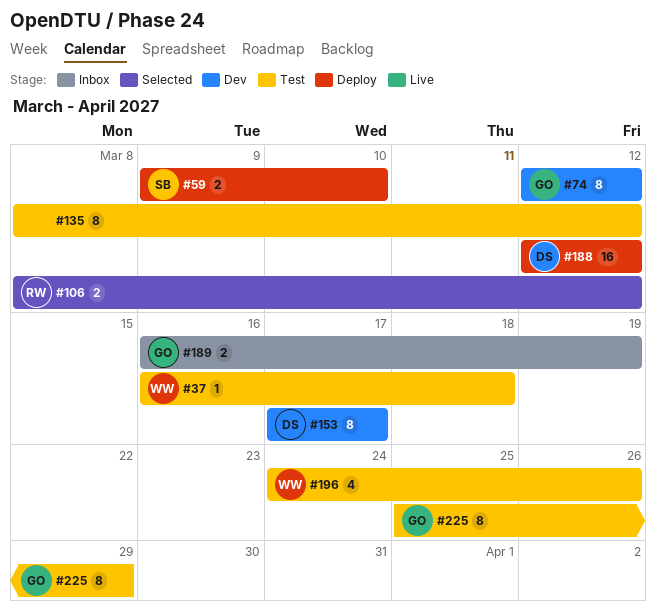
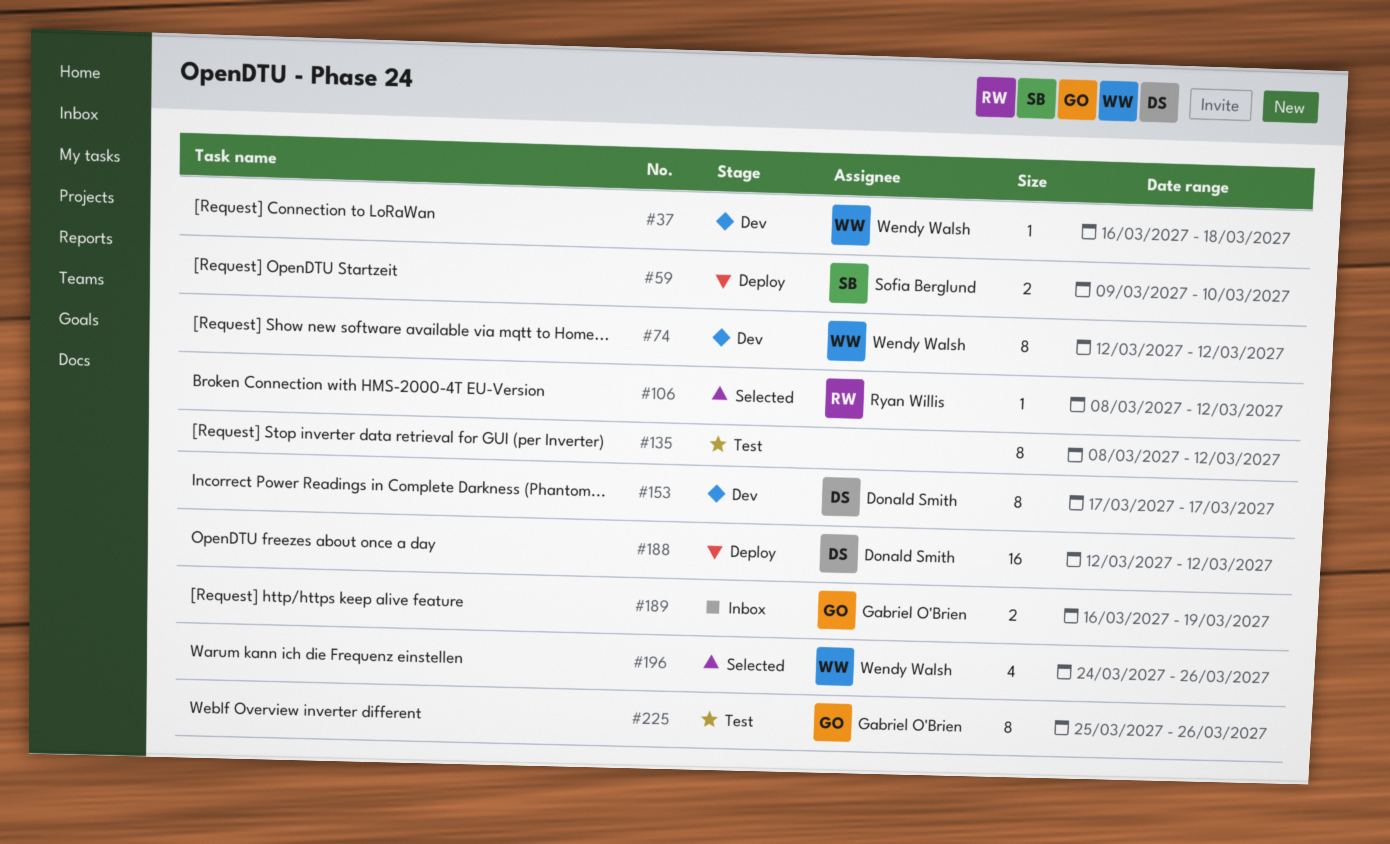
#37, status: Test -> Dev
#74, owner: Gabriel O'Brien -> Wendy Walsh
#106, estimate: 2 -> 1
#196, status: Test -> Selected
#225, due: Mar 29 -> Mar 26

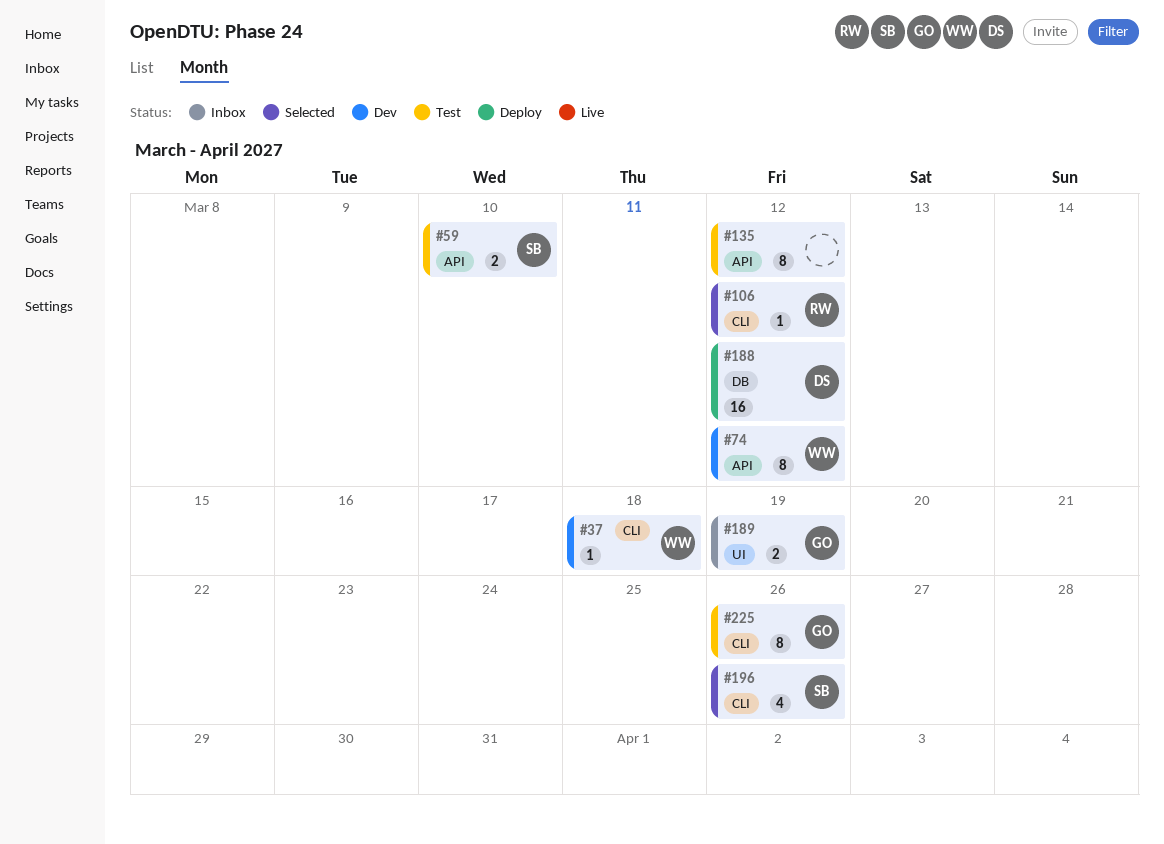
#59, status: Deploy -> Test
#153: present -> none
#196, owner: Wendy Walsh -> Sofia Berglund

